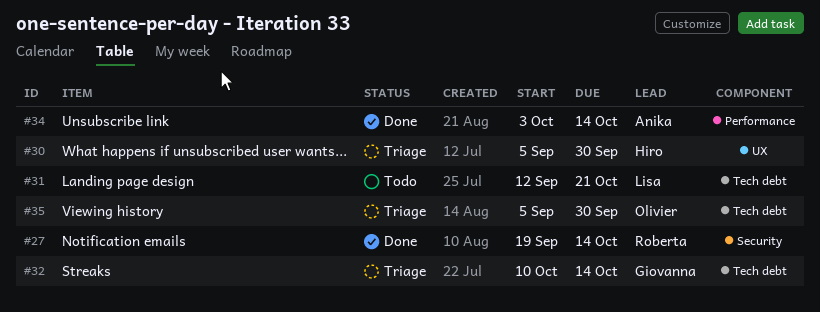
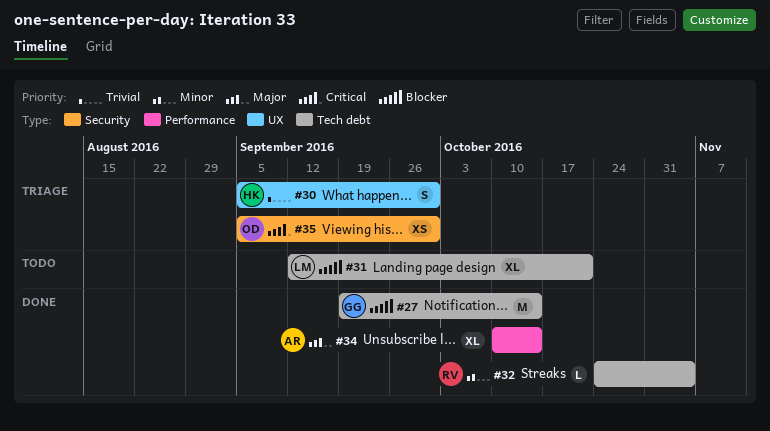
#27, owner: Roberta -> Giovanna
#27, label: Security -> Tech debt
#32, status: Triage -> Done
#32, owner: Giovanna -> Roberta
#32, start: Oct 10 -> Oct 24
#32, due: Oct 14 -> Nov 4
#34, start: Oct 3 -> Oct 10
#35, label: Tech debt -> Security

